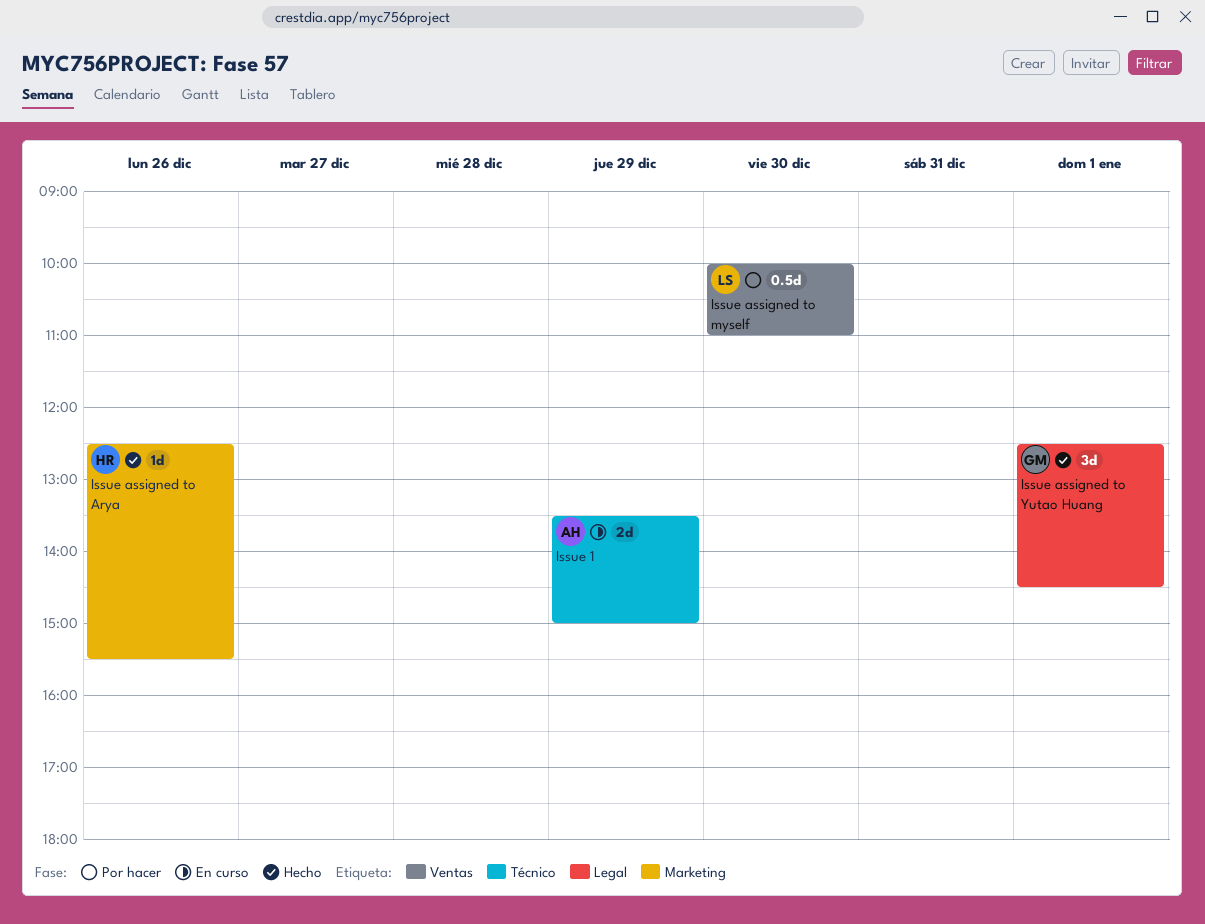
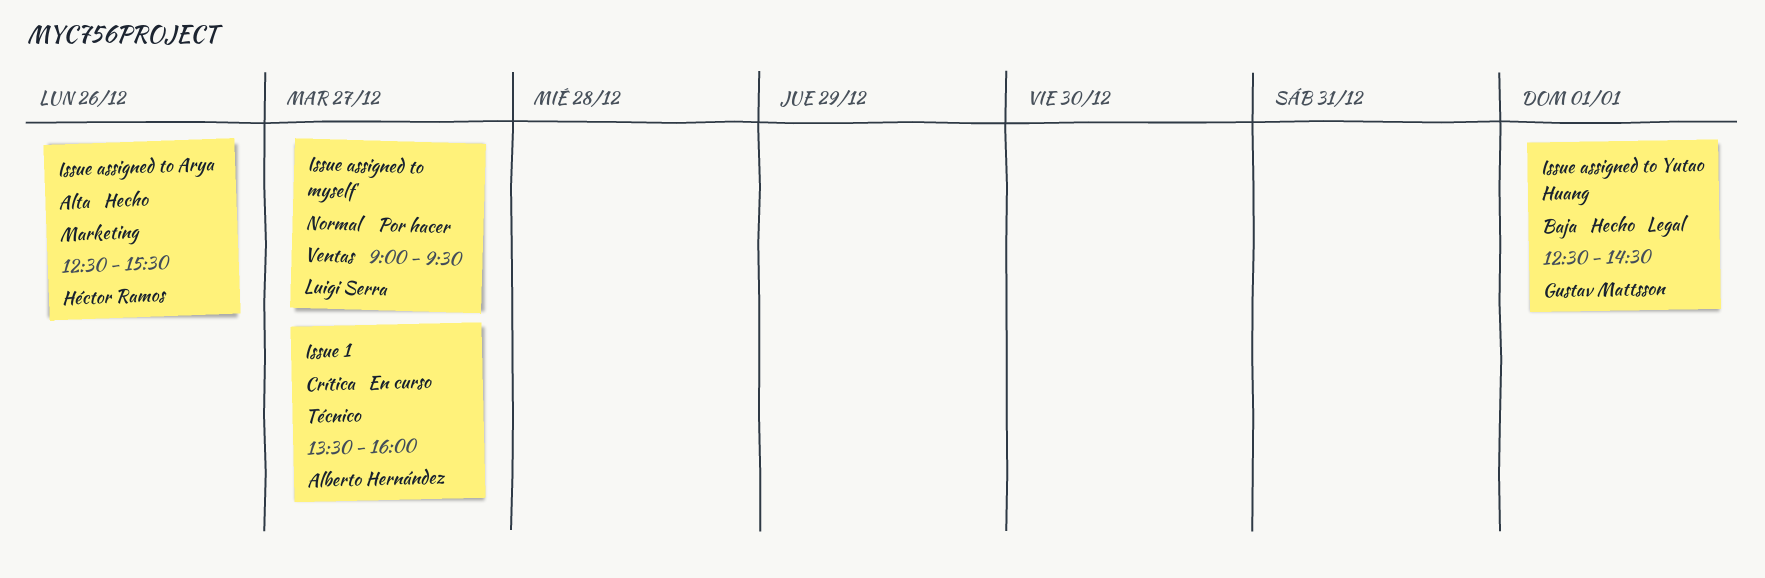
Issue 1, day: Dec 29 -> Dec 27
Issue 1, ends: 15:00 -> 16:00
Issue assigned to myself, day: Dec 30 -> Dec 27
Issue assigned to myself, begins: 10:00 -> 09:00
Issue assigned to myself, ends: 11:00 -> 09:30

